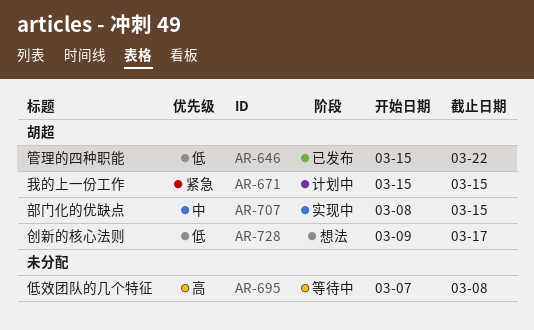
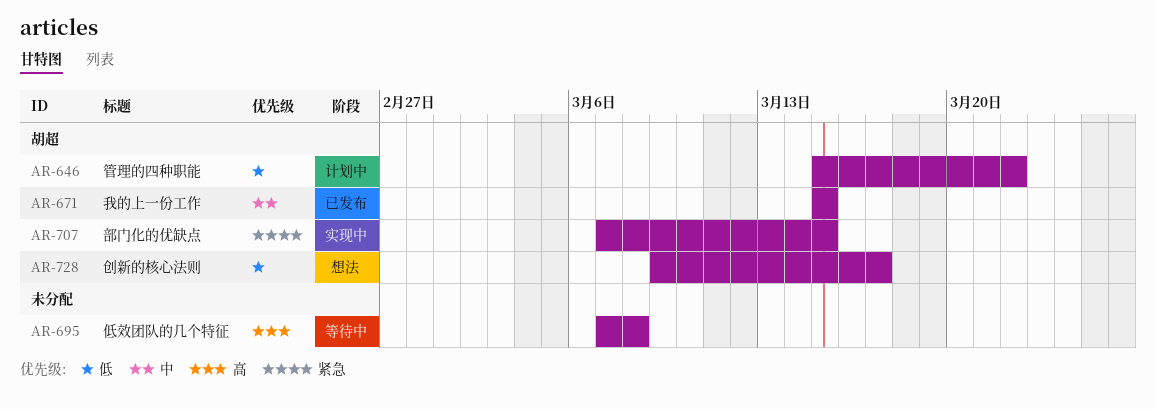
AR-646, status: 已发布 -> 计划中
AR-671, status: 计划中 -> 已发布
AR-671, priority: 紧急 -> 中
AR-707, priority: 中 -> 紧急
AR-707, start: Mar 8 -> Mar 7

